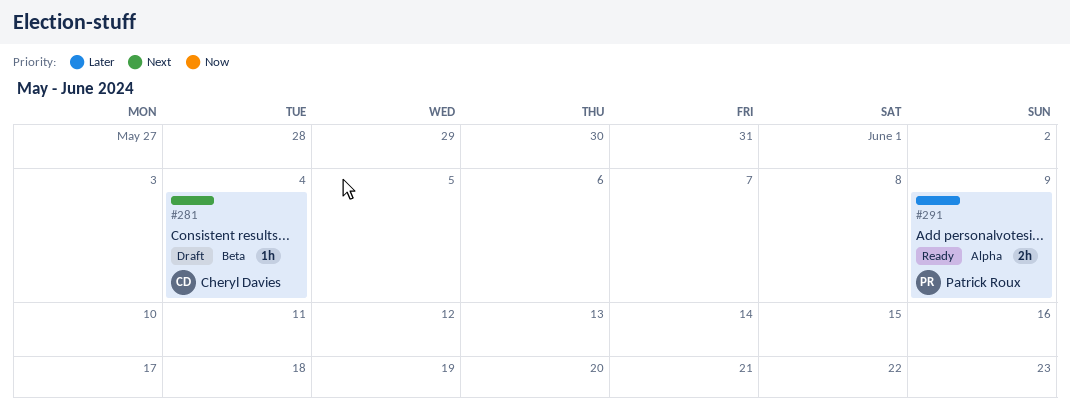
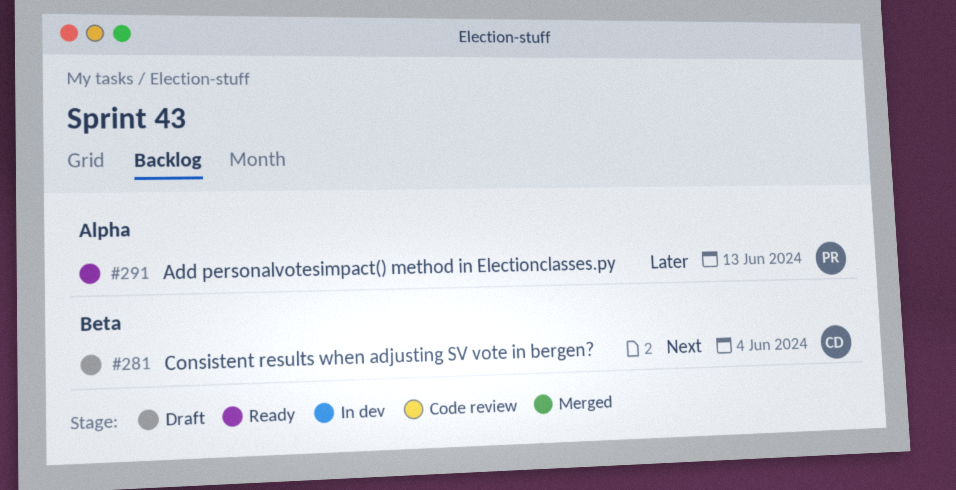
#291, due: Jun 9 -> Jun 13

